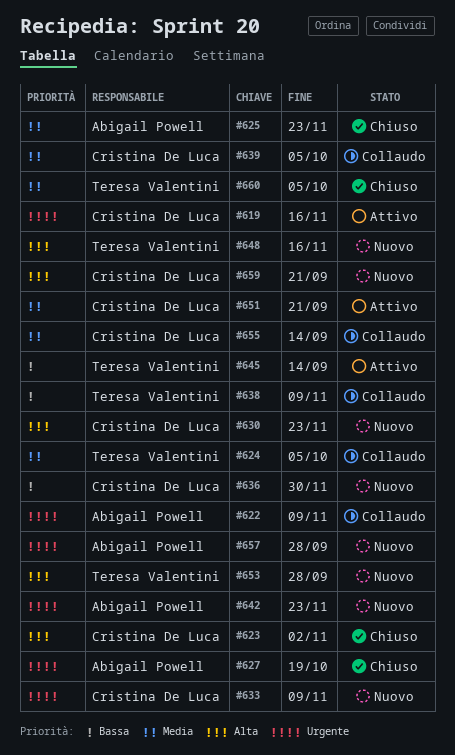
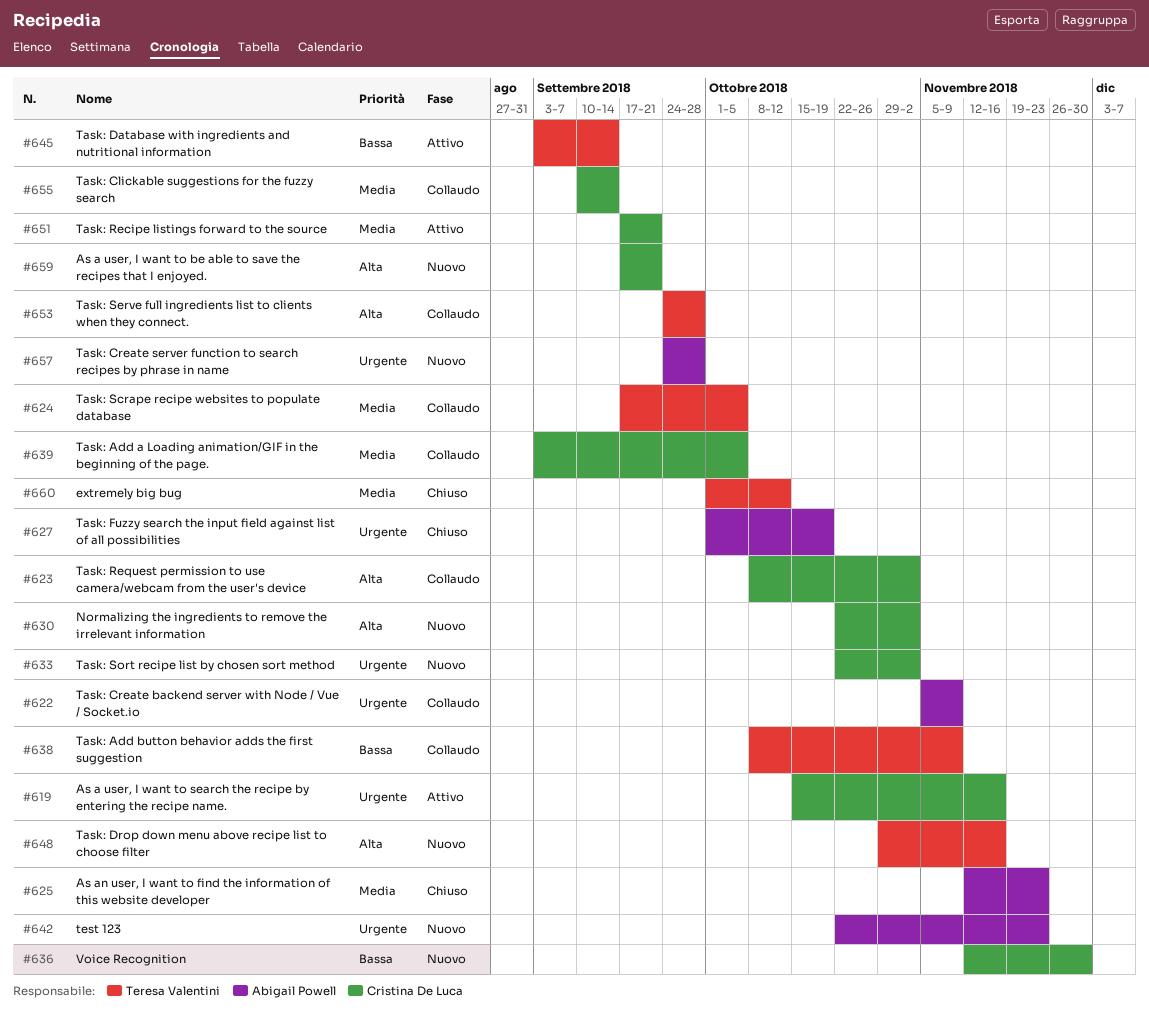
#623, status: Chiuso -> Collaudo
#630, due: Nov 23 -> Nov 2
#633, due: Nov 9 -> Nov 2
#653, status: Nuovo -> Collaudo
#660, due: Oct 5 -> Oct 12

